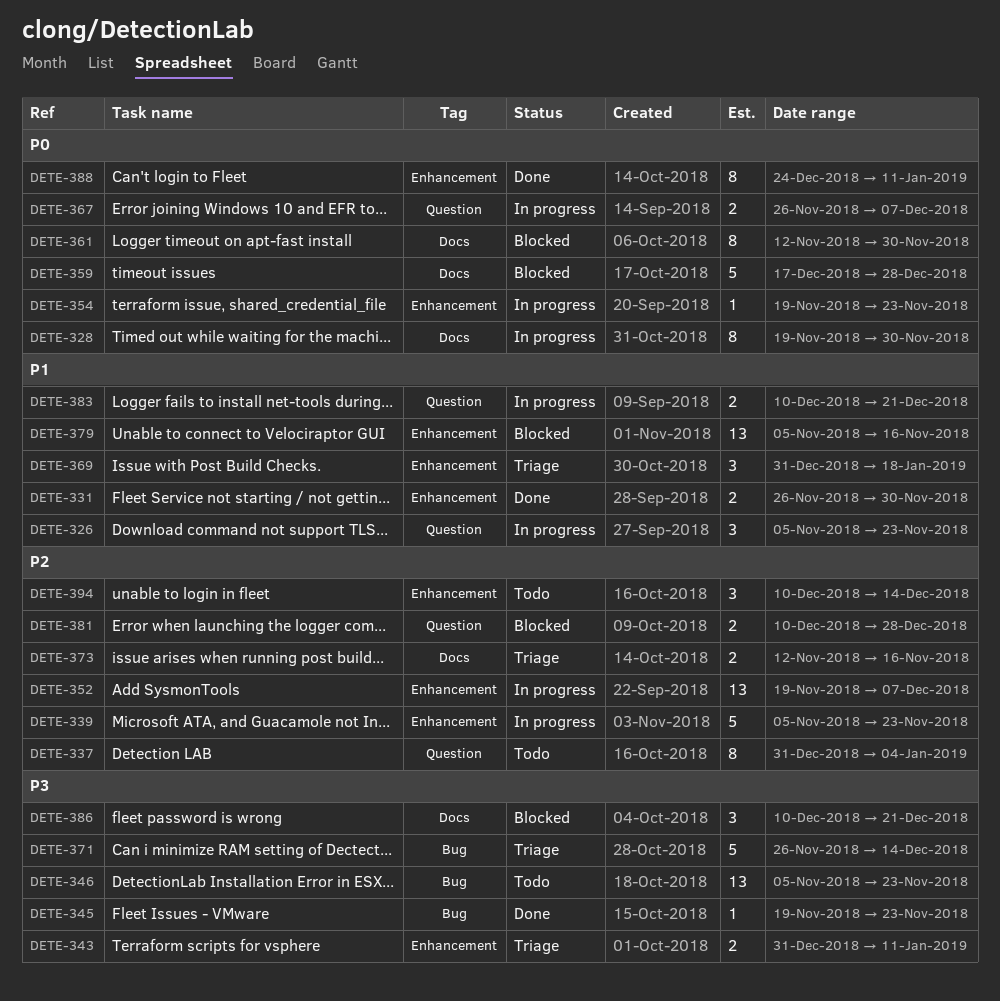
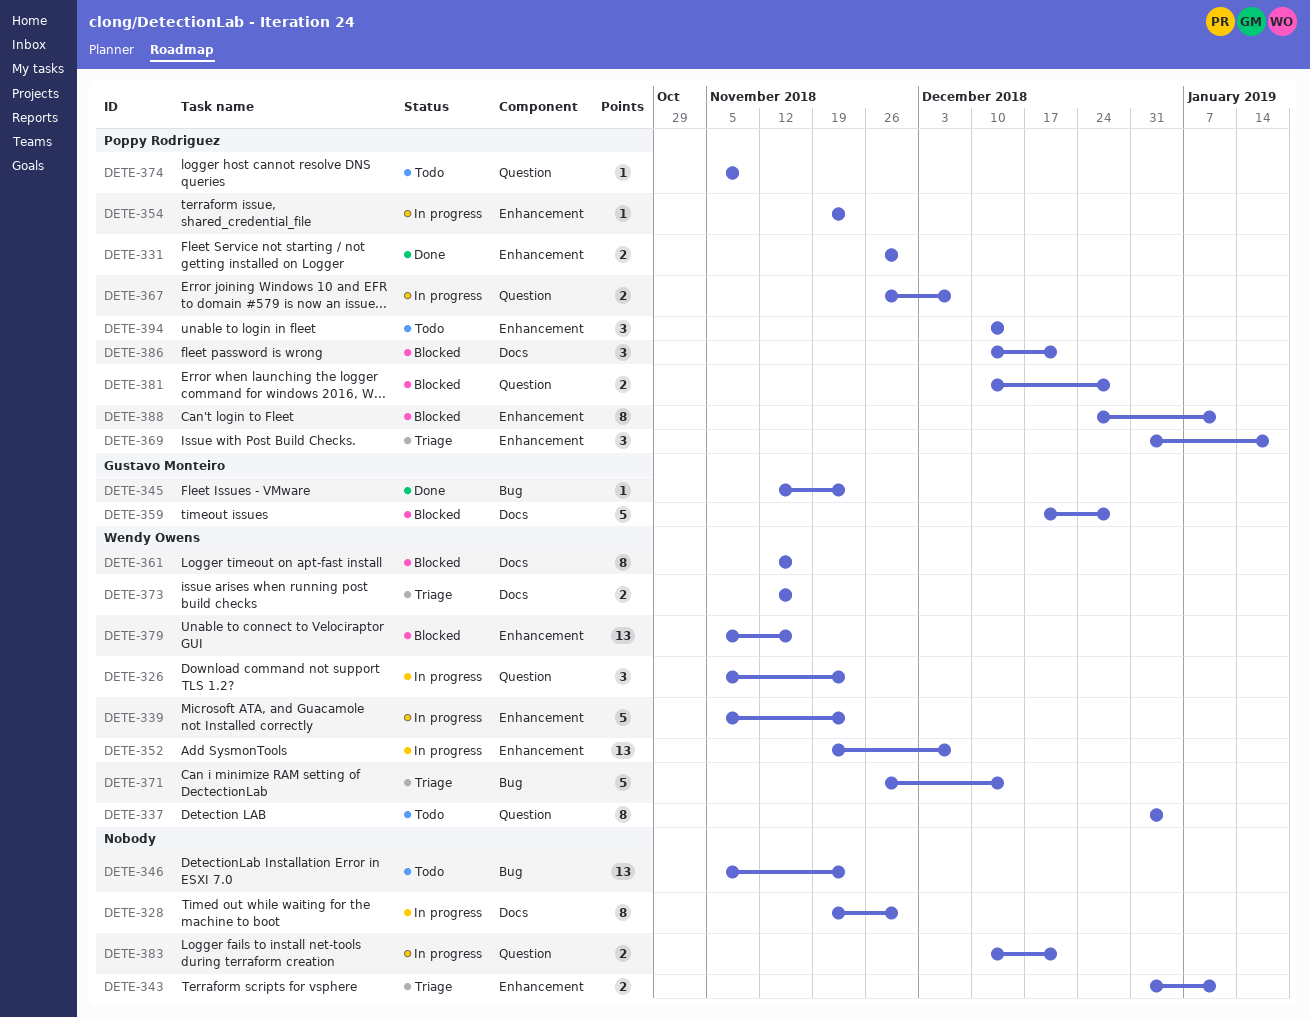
DETE-345, start: Nov 19 -> Nov 12
DETE-361, due: Nov 30 -> Nov 16
DETE-374: none -> present
DETE-388, status: Done -> Blocked

